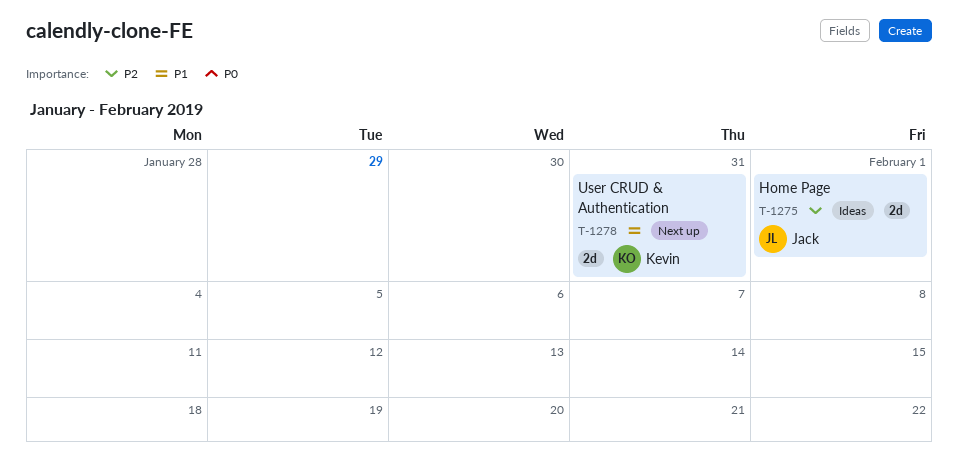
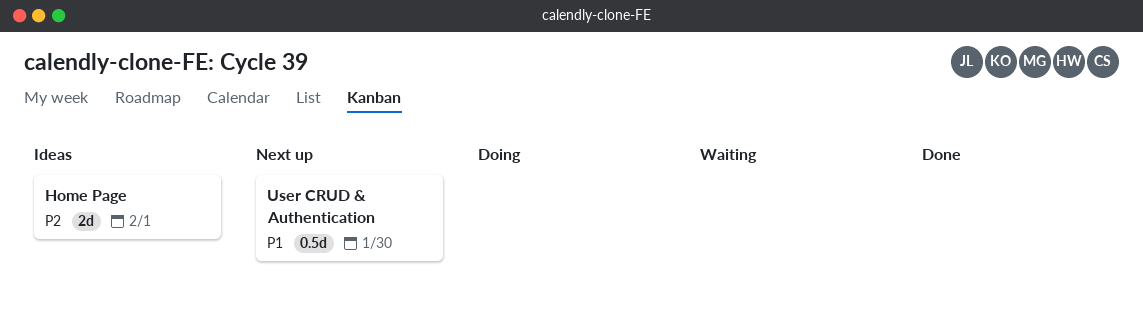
User CRUD & Authentication, estimate: 2d -> 0.5d
User CRUD & Authentication, due: Jan 31 -> Jan 30

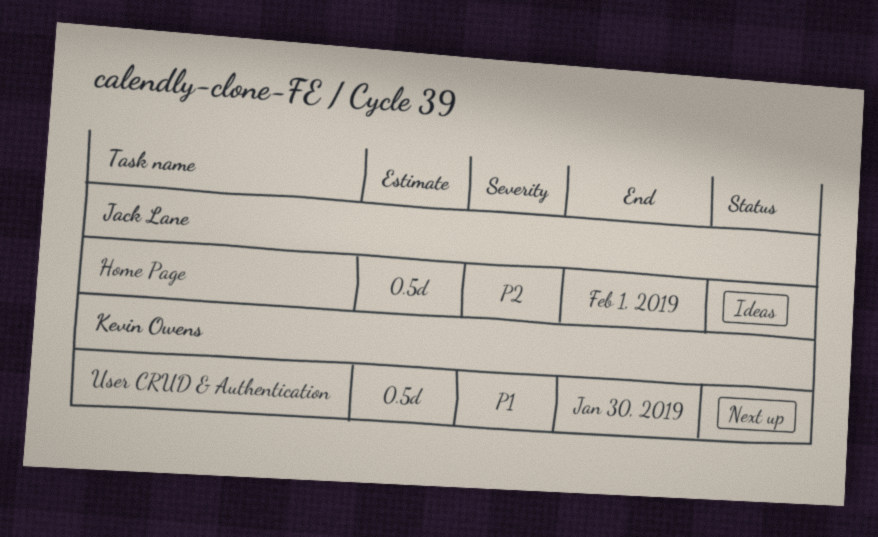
Home Page, estimate: 2d -> 0.5d

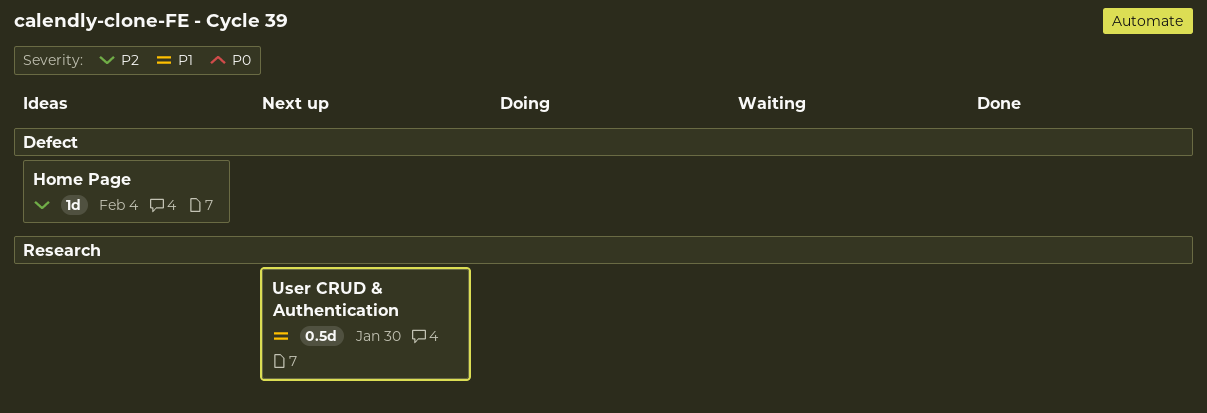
Home Page, estimate: 0.5d -> 1d
Home Page, due: Feb 1 -> Feb 4

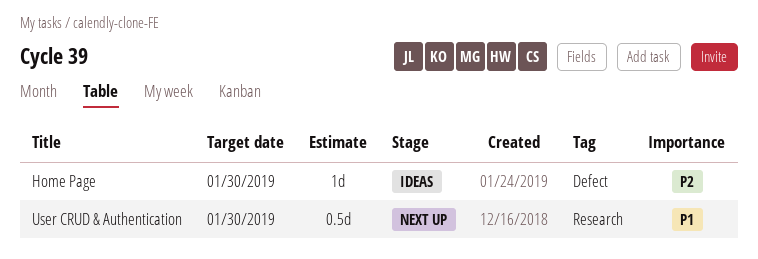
Home Page, due: Feb 4 -> Jan 30

